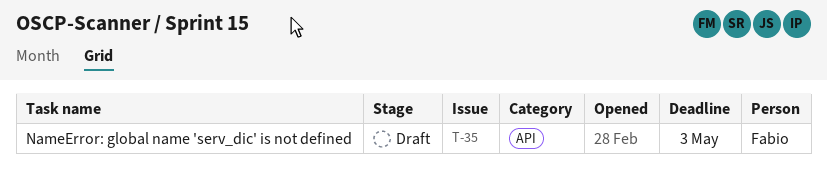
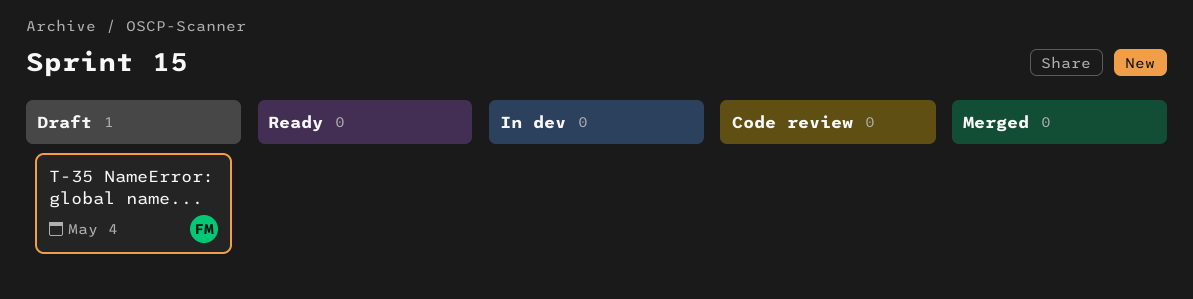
T-35, due: May 3 -> May 4

